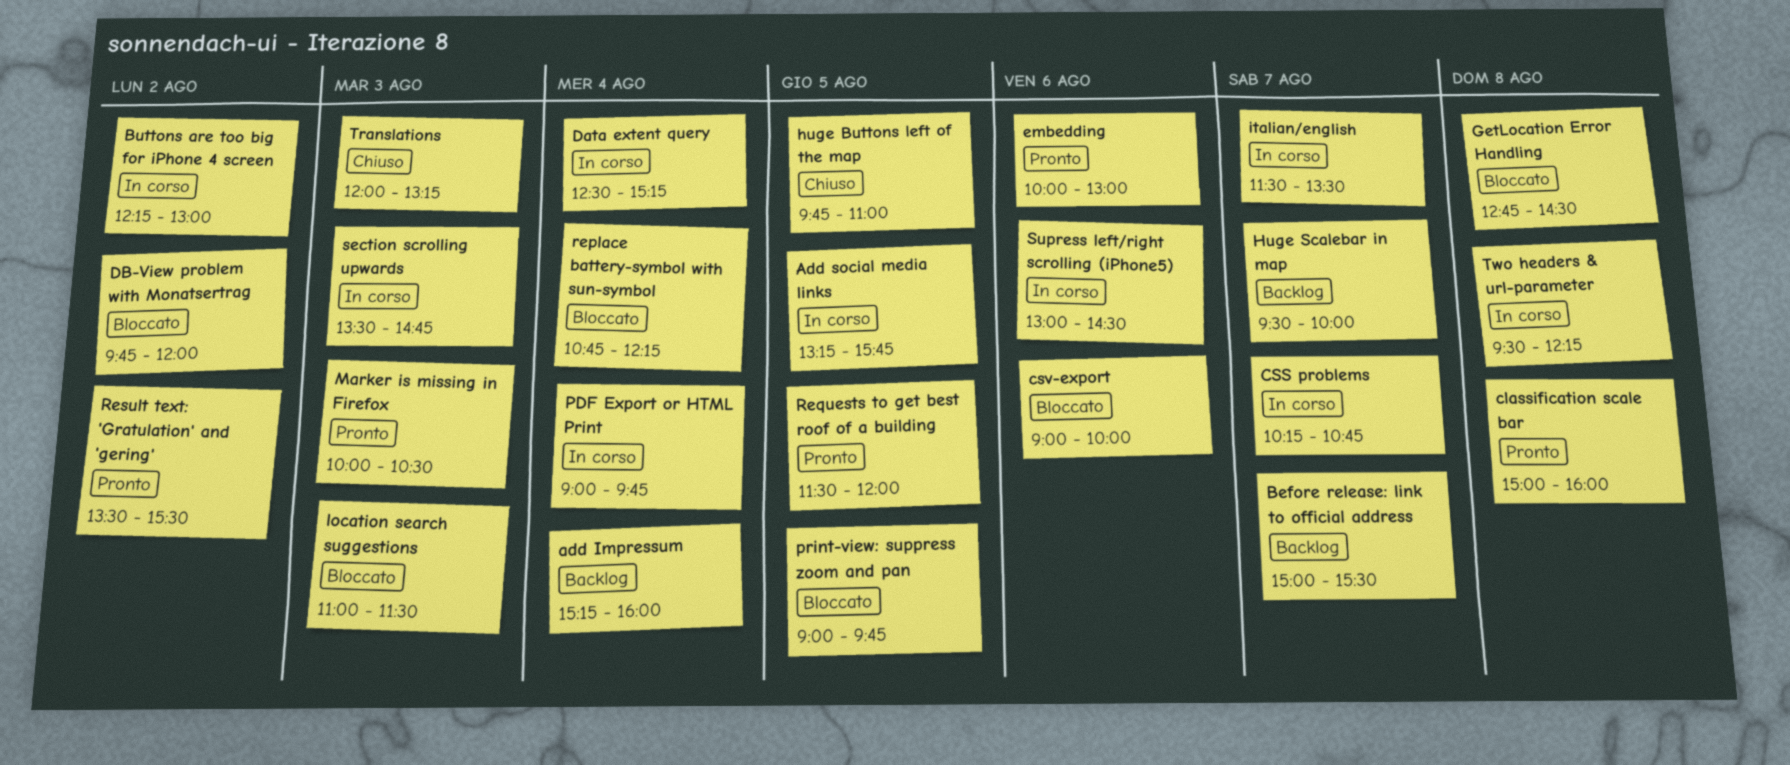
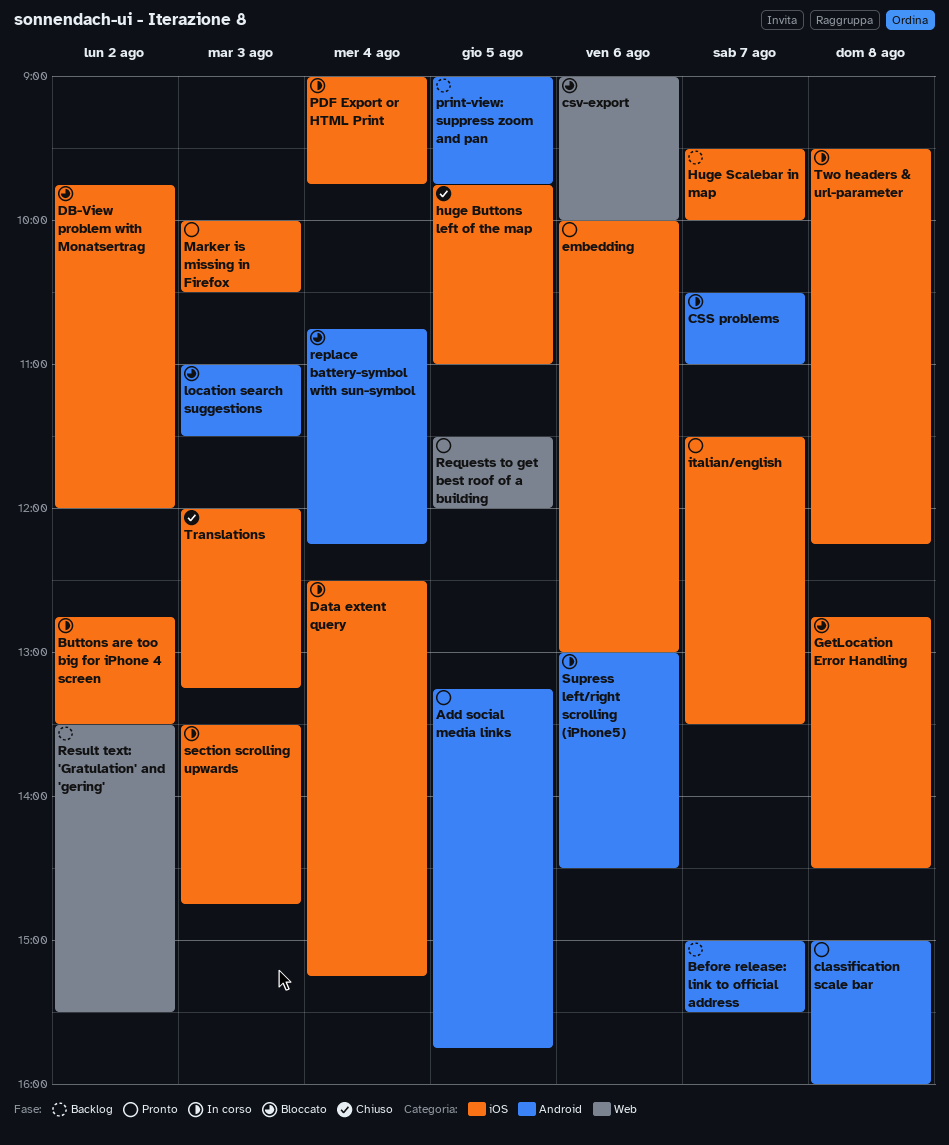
add Impressum: present -> none
Add social media links, status: In corso -> Pronto
Buttons are too big for iPhone 4 screen, begins: 12:15 -> 12:45
Buttons are too big for iPhone 4 screen, ends: 13:00 -> 13:30
CSS problems, begins: 10:15 -> 10:30
CSS problems, ends: 10:45 -> 11:00
italian/english, status: In corso -> Pronto
print-view: suppress zoom and pan, status: Bloccato -> Backlog
Result text: 'Gratulation' and 'gering', status: Pronto -> Backlog

